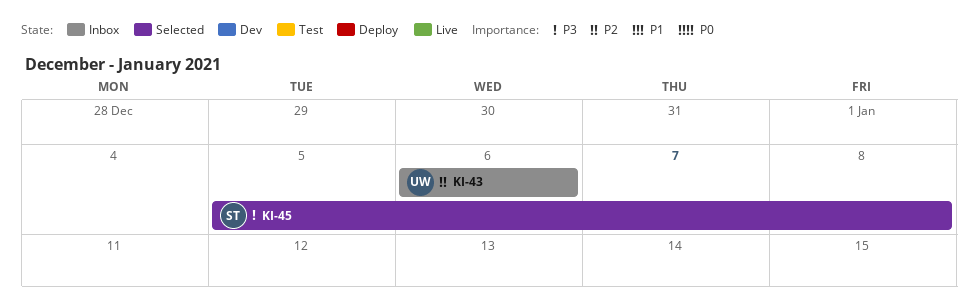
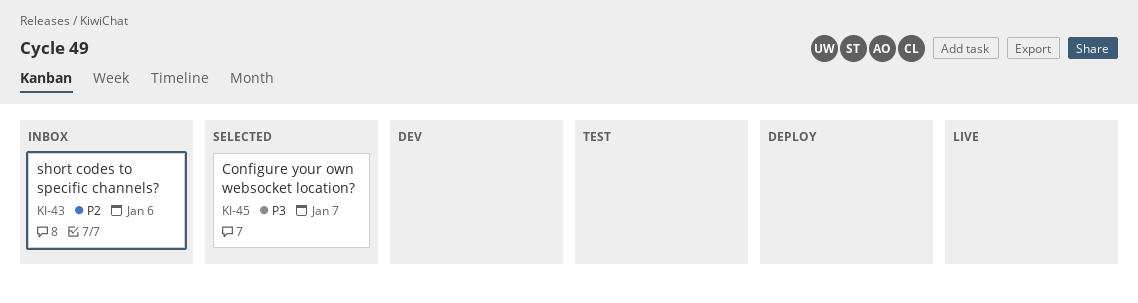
KI-45, due: Jan 8 -> Jan 7

